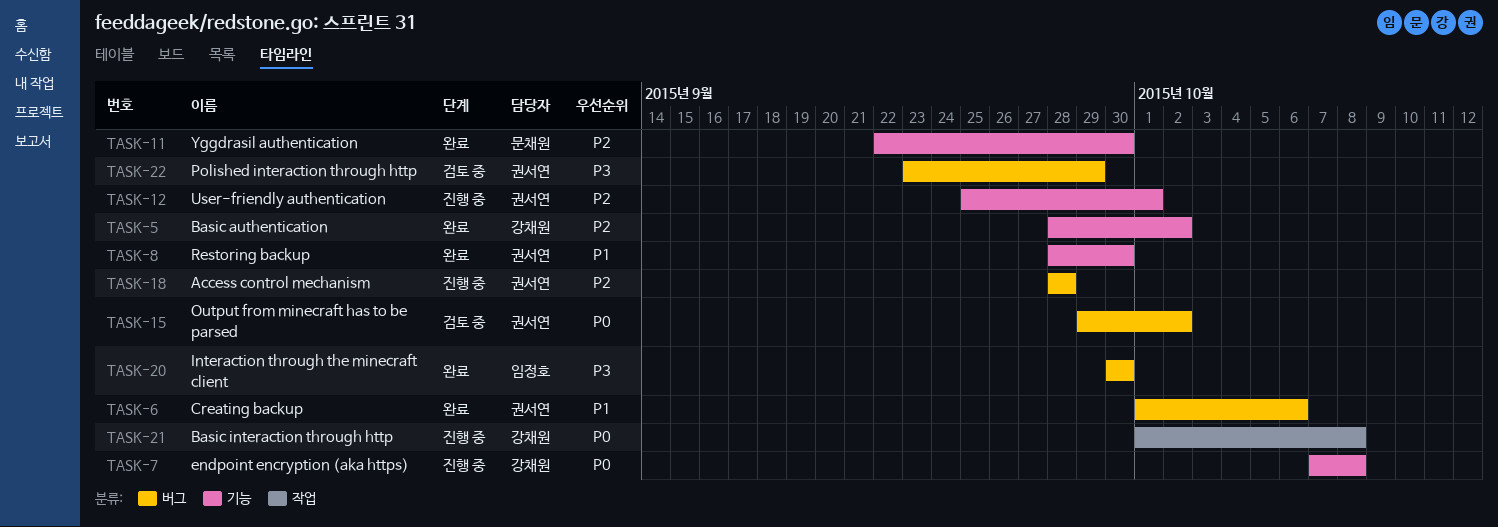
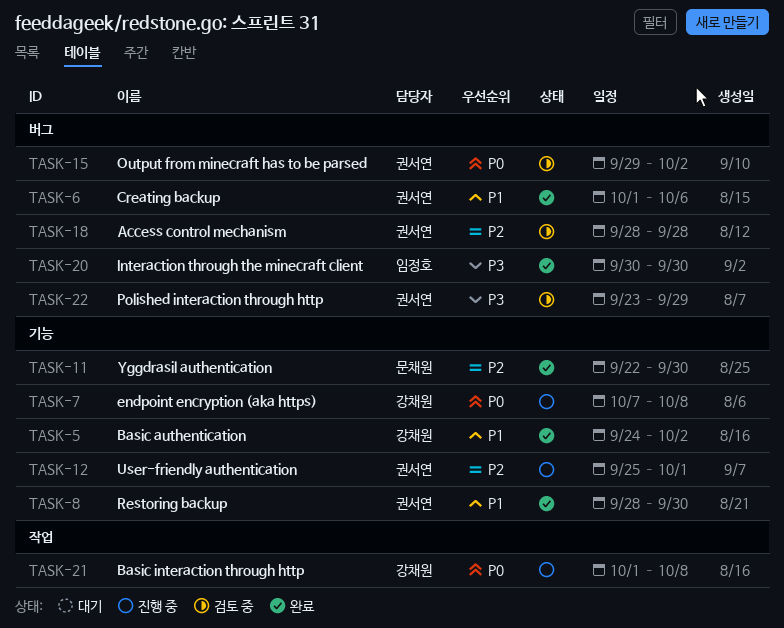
TASK-5, priority: P2 -> P1
TASK-5, start: Sep 28 -> Sep 24
TASK-18, status: 진행 중 -> 검토 중

